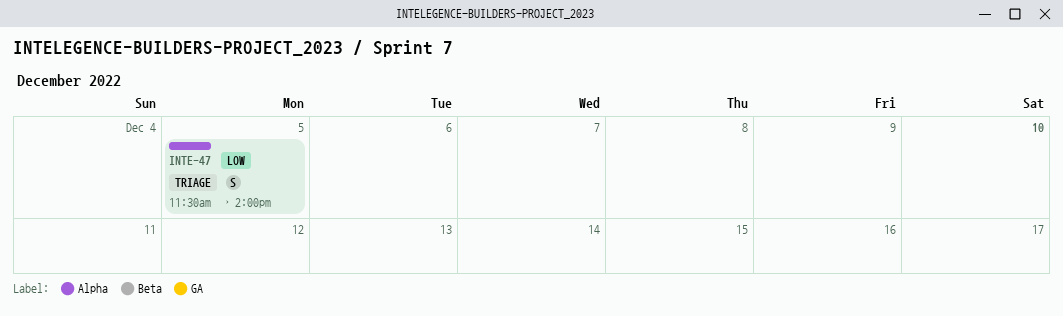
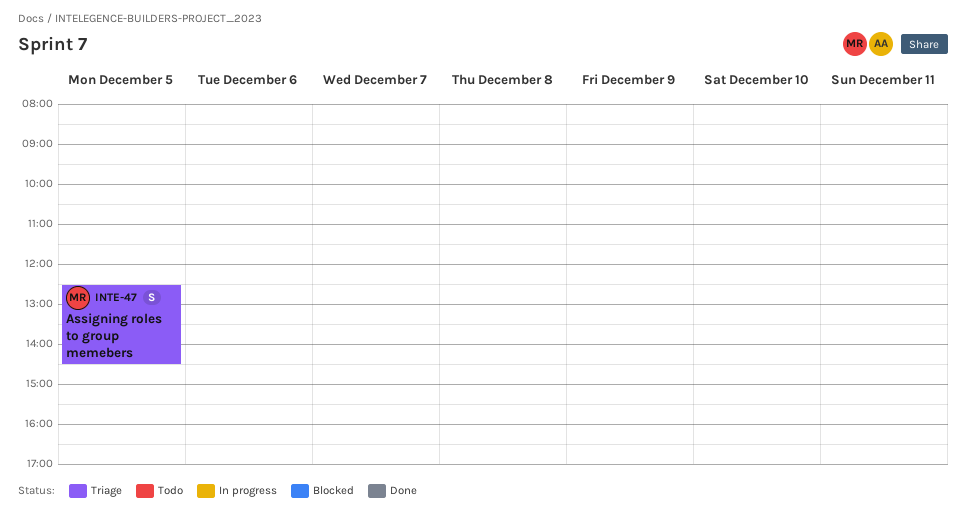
INTE-47, begins: 11:30 -> 12:30
INTE-47, ends: 14:00 -> 14:30

